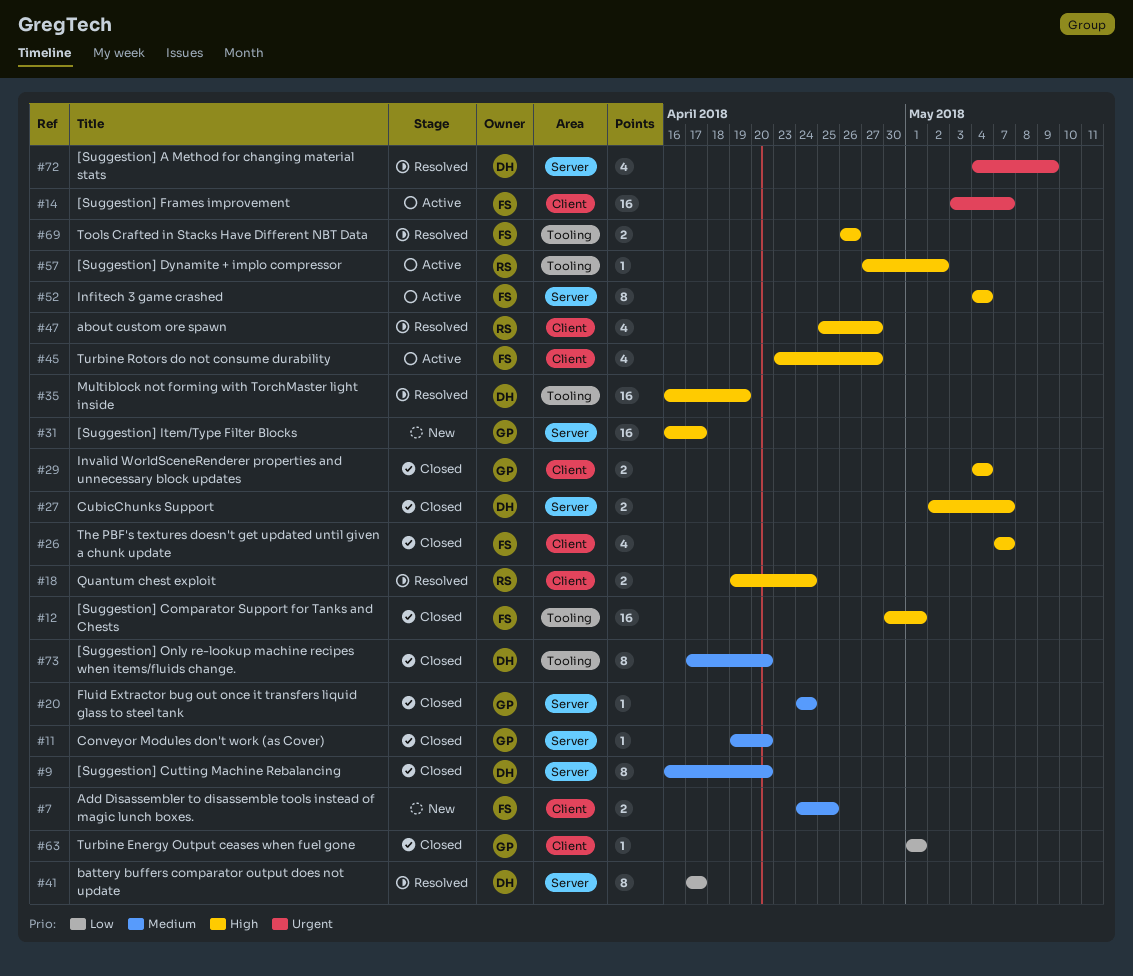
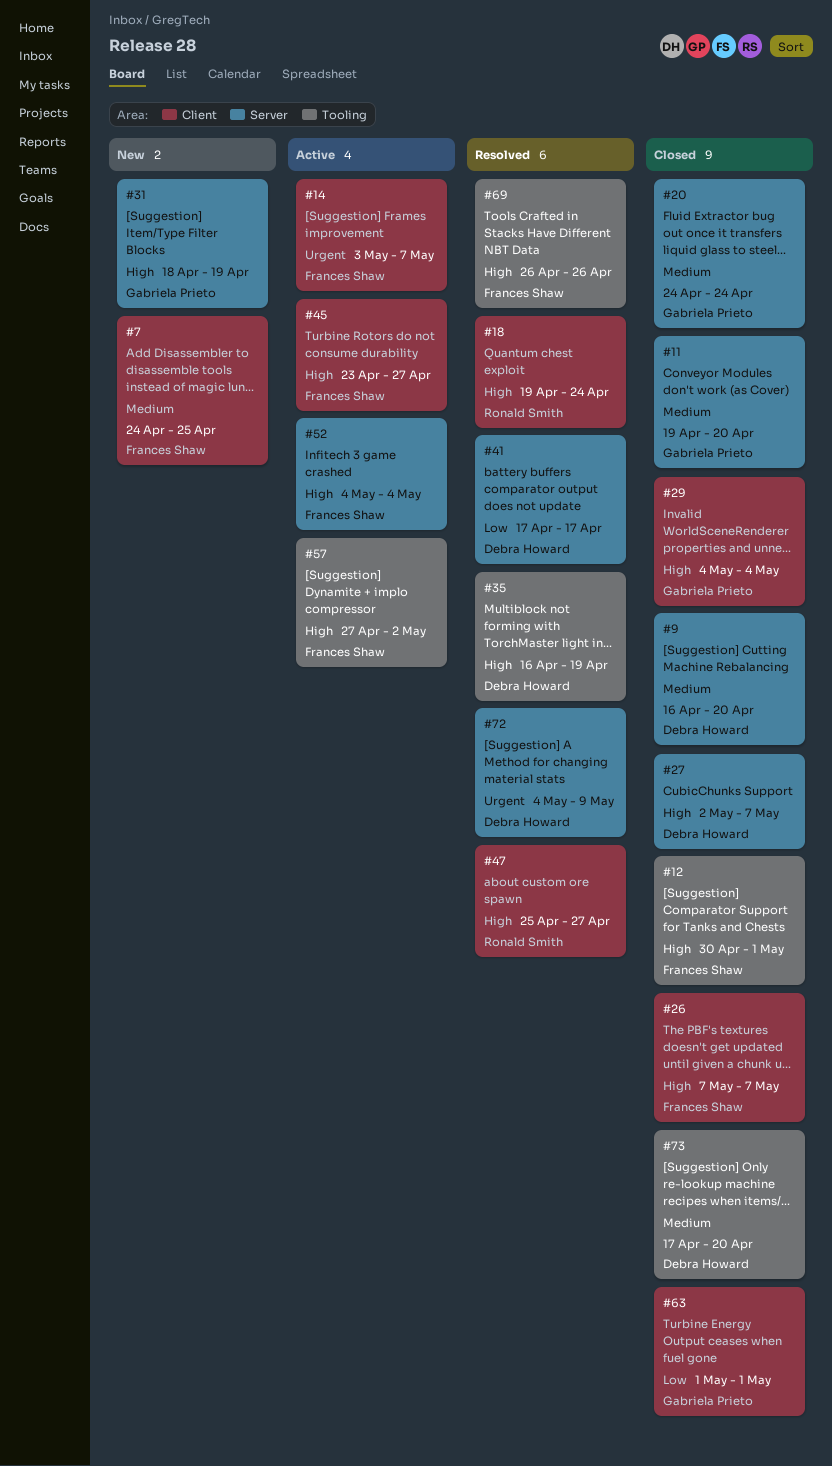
#31, start: Apr 16 -> Apr 18
#31, due: Apr 17 -> Apr 19
#57, owner: Ronald Smith -> Frances Shaw

